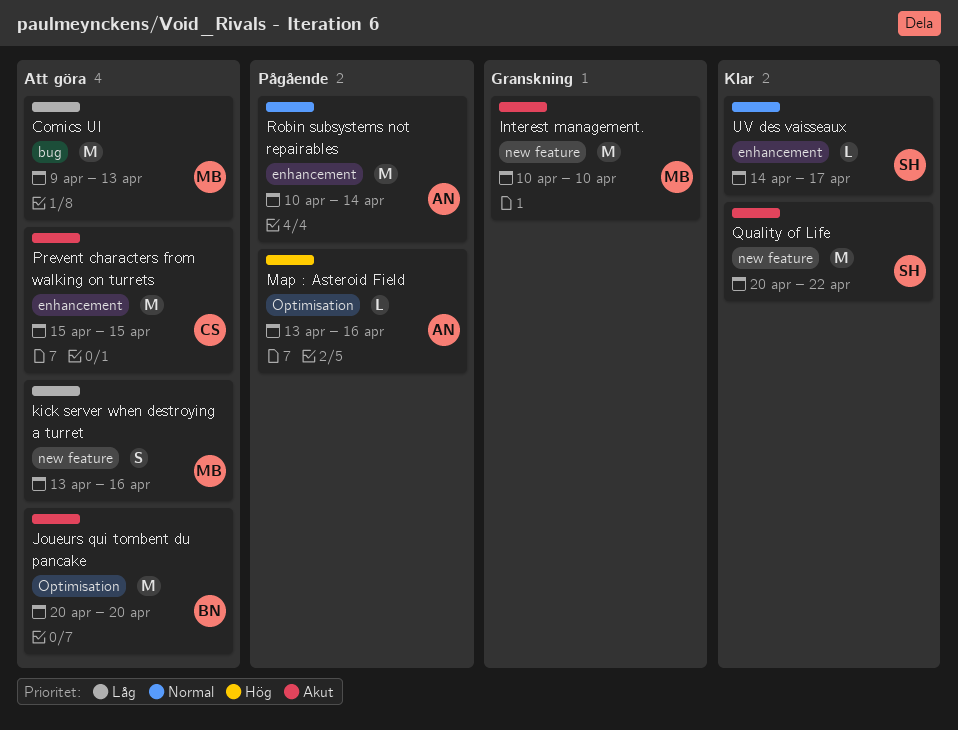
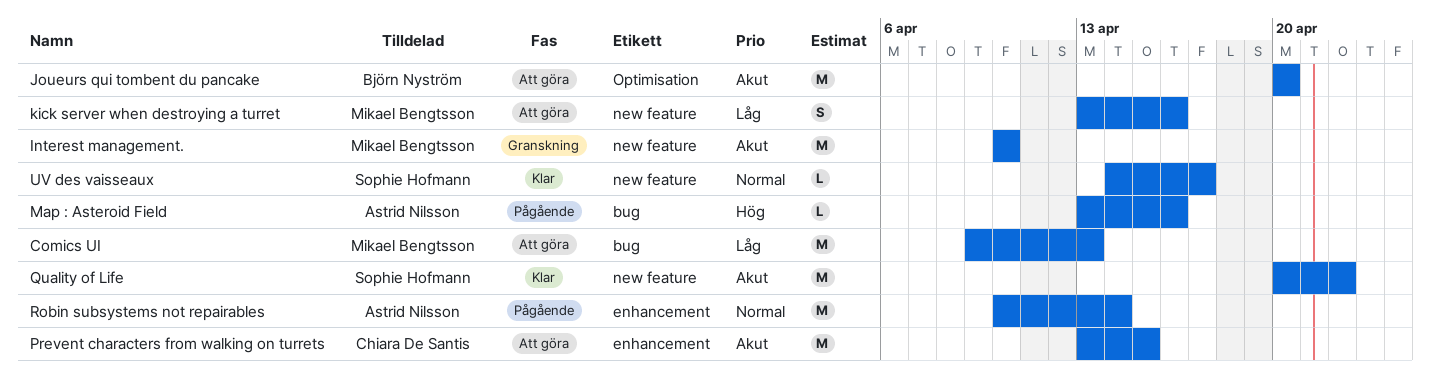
Map : Asteroid Field, label: Optimisation -> bug
Prevent characters from walking on turrets, start: Apr 15 -> Apr 13
UV des vaisseaux, label: enhancement -> new feature

